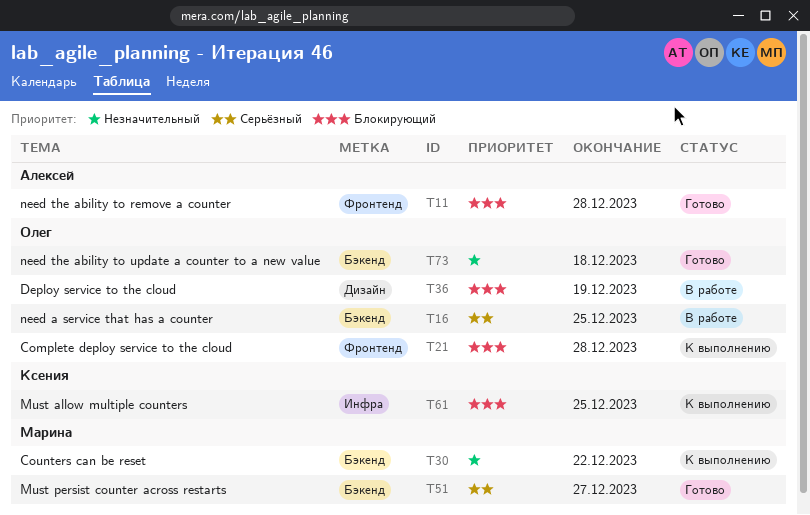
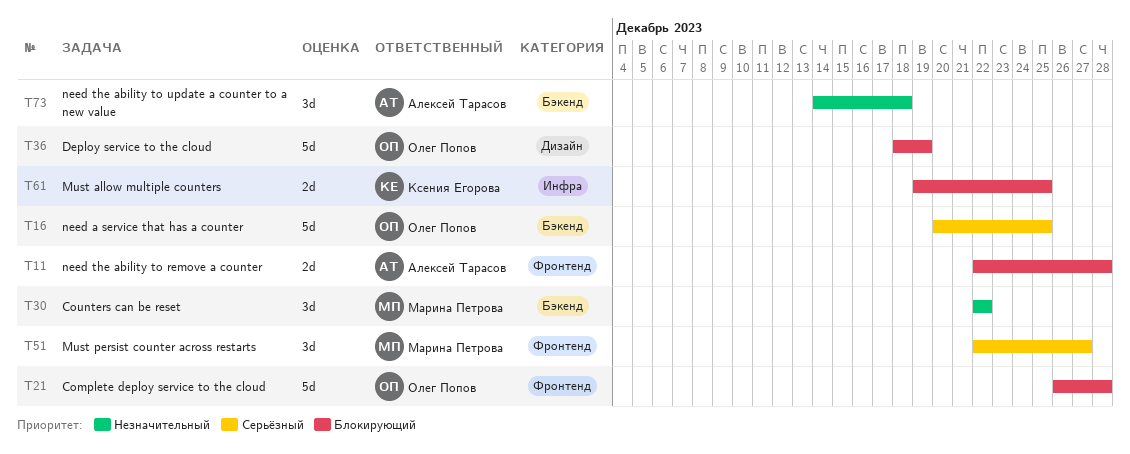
T51, label: Бэкенд -> Фронтенд
T73, owner: Олег Попов -> Алексей Тарасов

